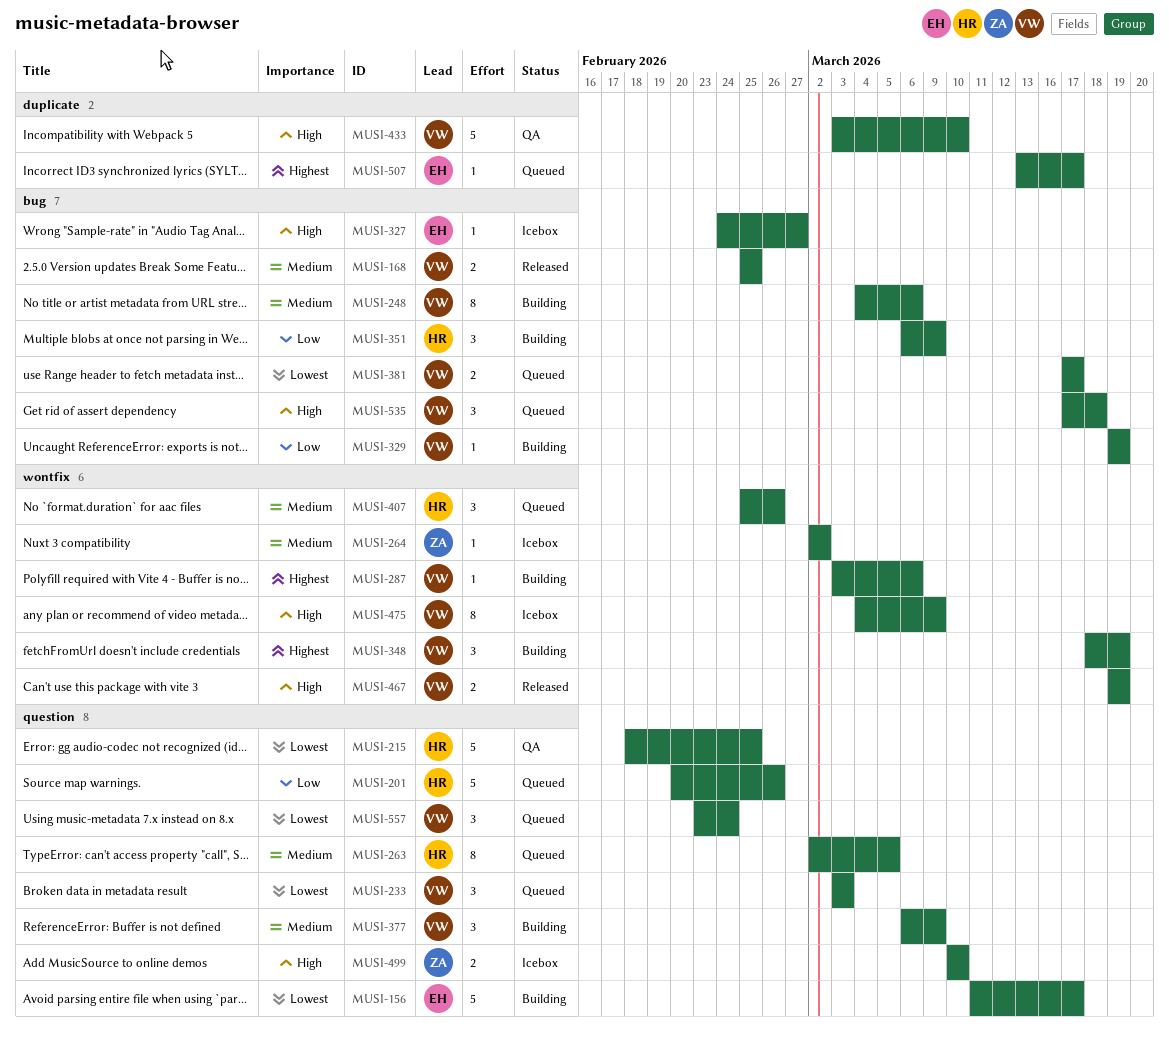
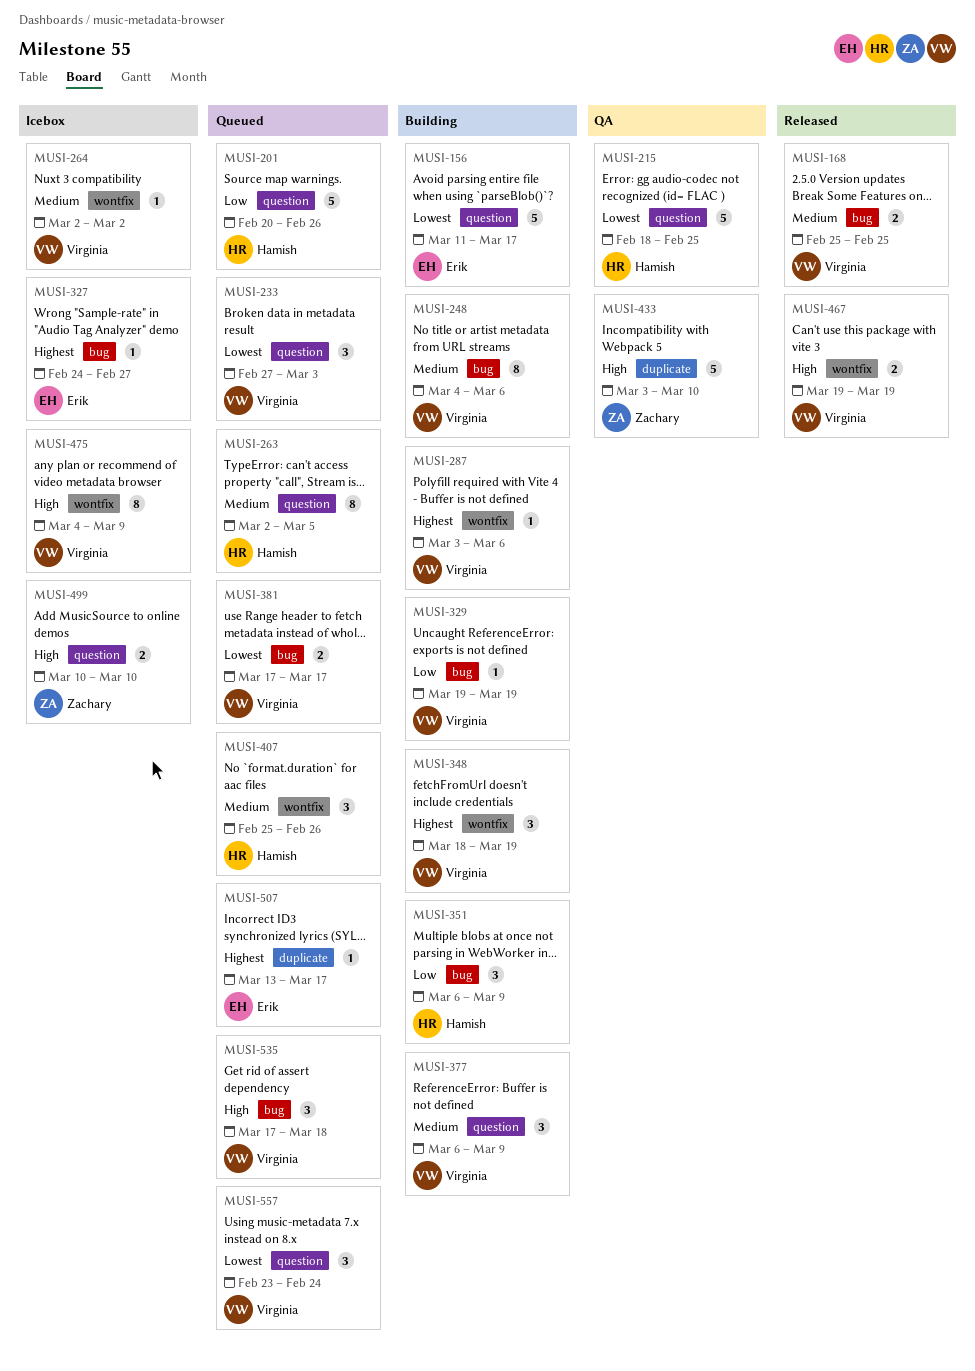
MUSI-233, start: Mar 3 -> Feb 27
MUSI-264, owner: Zachary -> Virginia
MUSI-327, priority: High -> Highest
MUSI-433, owner: Virginia -> Zachary

